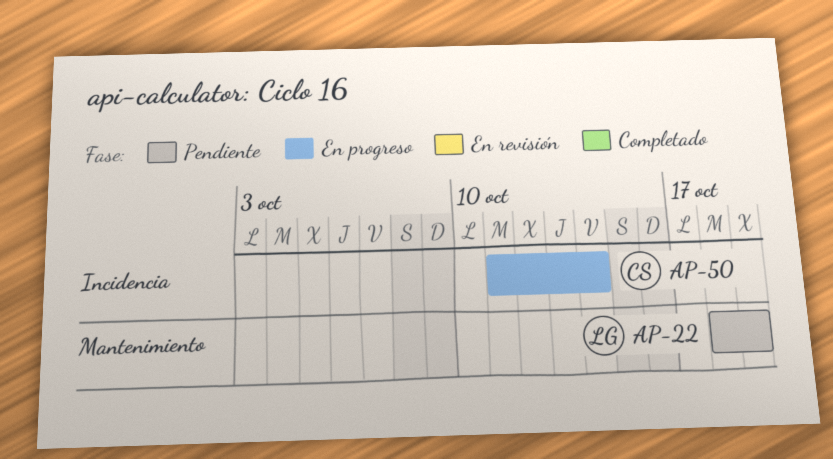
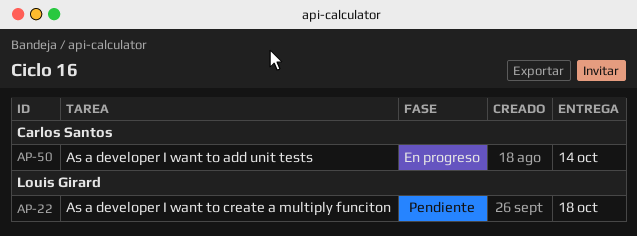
AP-22, due: Oct 19 -> Oct 18

